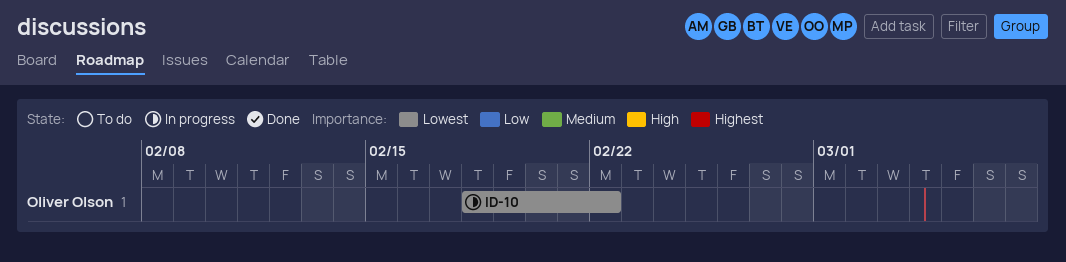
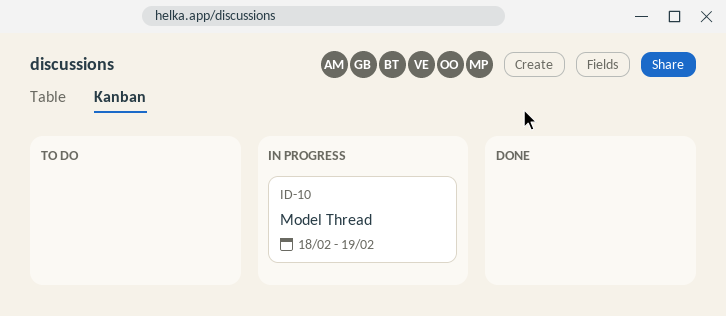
ID-10, due: Feb 22 -> Feb 19

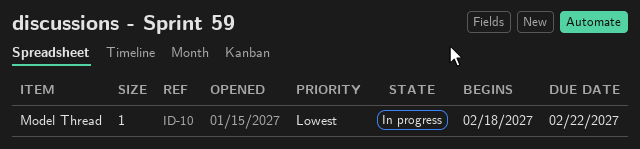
ID-10, due: Feb 19 -> Feb 22

